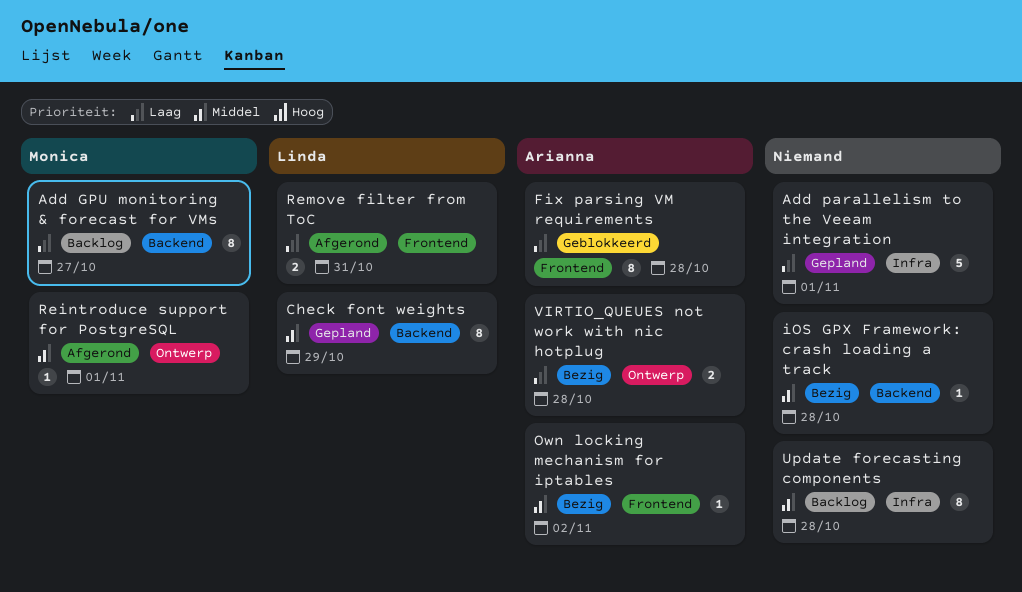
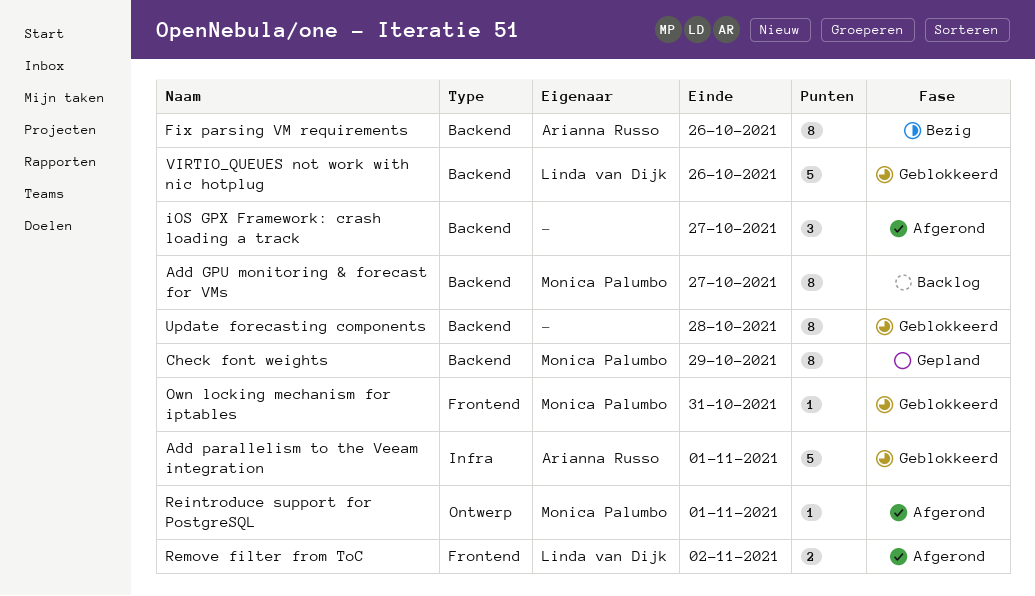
Add parallelism to the Veeam integration, status: Gepland -> Geblokkeerd
Add parallelism to the Veeam integration, owner: none -> Arianna Russo
Check font weights, owner: Linda van Dijk -> Monica Palumbo
Fix parsing VM requirements, status: Geblokkeerd -> Bezig
Fix parsing VM requirements, label: Frontend -> Backend
Fix parsing VM requirements, due: Oct 28 -> Oct 26
iOS GPX Framework: crash loading a track, status: Bezig -> Afgerond
iOS GPX Framework: crash loading a track, estimate: 1 -> 3
iOS GPX Framework: crash loading a track, due: Oct 28 -> Oct 27
Own locking mechanism for iptables, status: Bezig -> Geblokkeerd
Own locking mechanism for iptables, owner: Arianna Russo -> Monica Palumbo
Own locking mechanism for iptables, due: Nov 2 -> Oct 31
Remove filter from ToC, due: Oct 31 -> Nov 2
Update forecasting components, status: Backlog -> Geblokkeerd
Update forecasting components, label: Infra -> Backend
VIRTIO_QUEUES not work with nic hotplug, status: Bezig -> Geblokkeerd
VIRTIO_QUEUES not work with nic hotplug, owner: Arianna Russo -> Linda van Dijk
VIRTIO_QUEUES not work with nic hotplug, label: Ontwerp -> Backend
VIRTIO_QUEUES not work with nic hotplug, estimate: 2 -> 5
VIRTIO_QUEUES not work with nic hotplug, due: Oct 28 -> Oct 26

